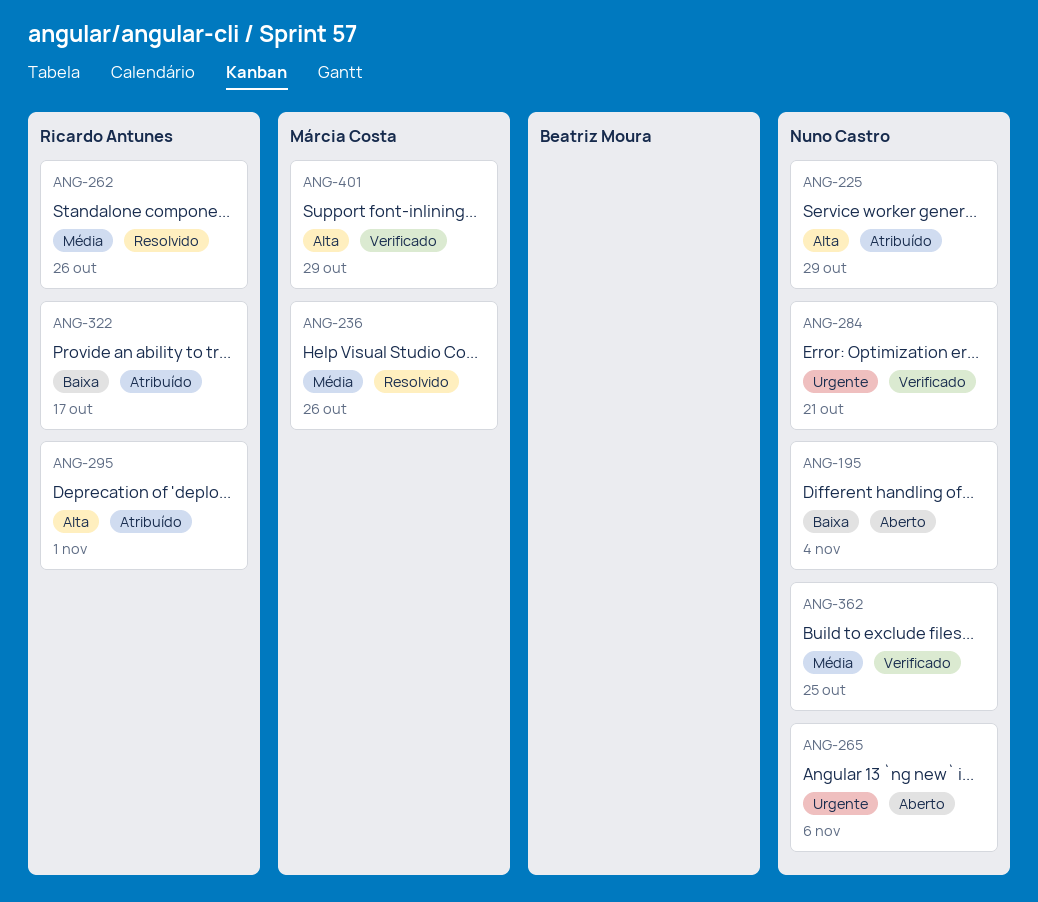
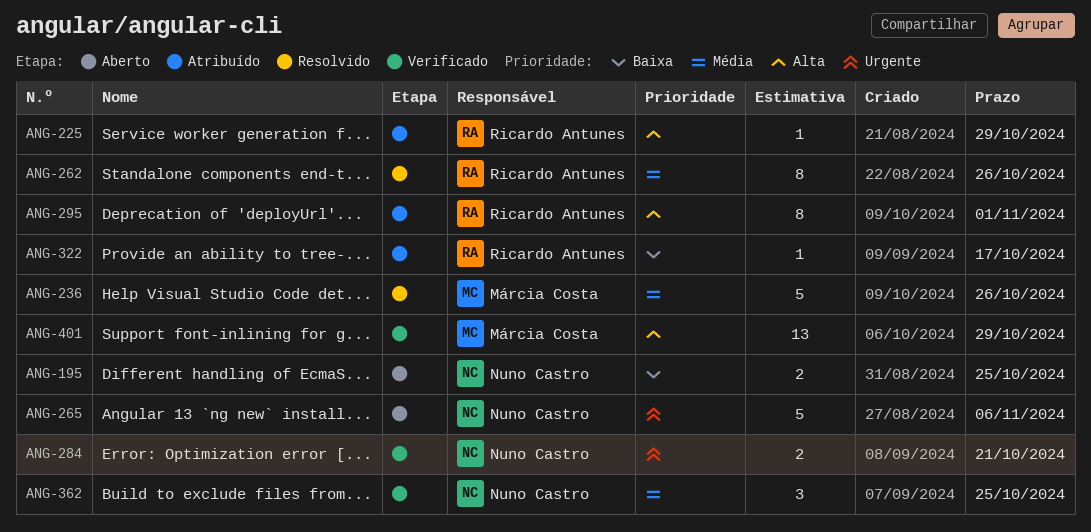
ANG-195, due: Nov 4 -> Oct 25
ANG-225, owner: Nuno Castro -> Ricardo Antunes

